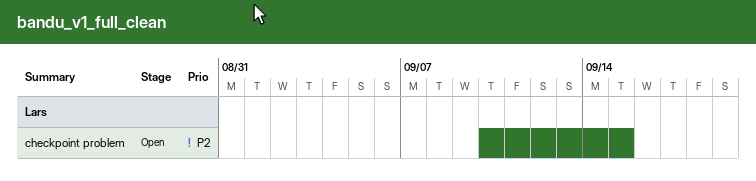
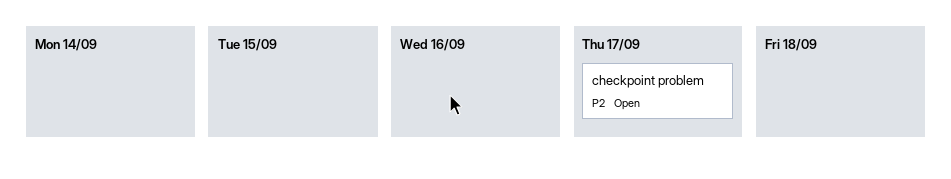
checkpoint problem, due: Sep 15 -> Sep 17

